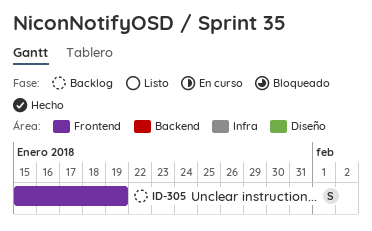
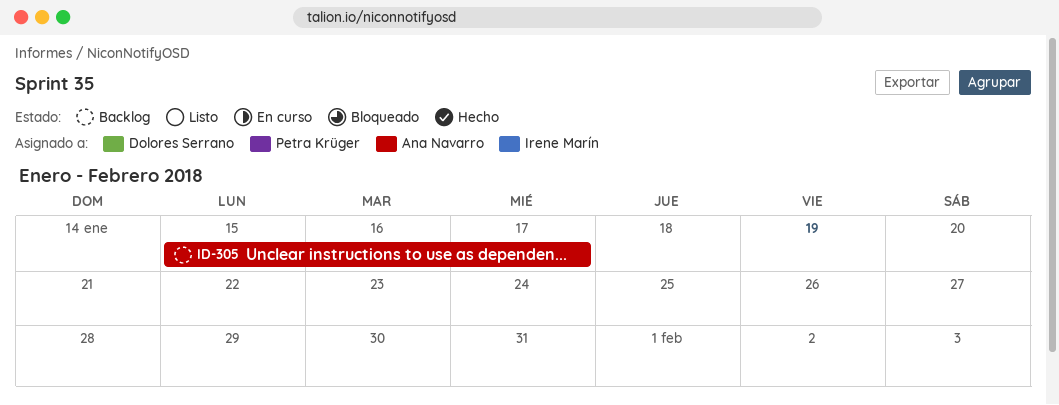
ID-305, due: Jan 19 -> Jan 17

